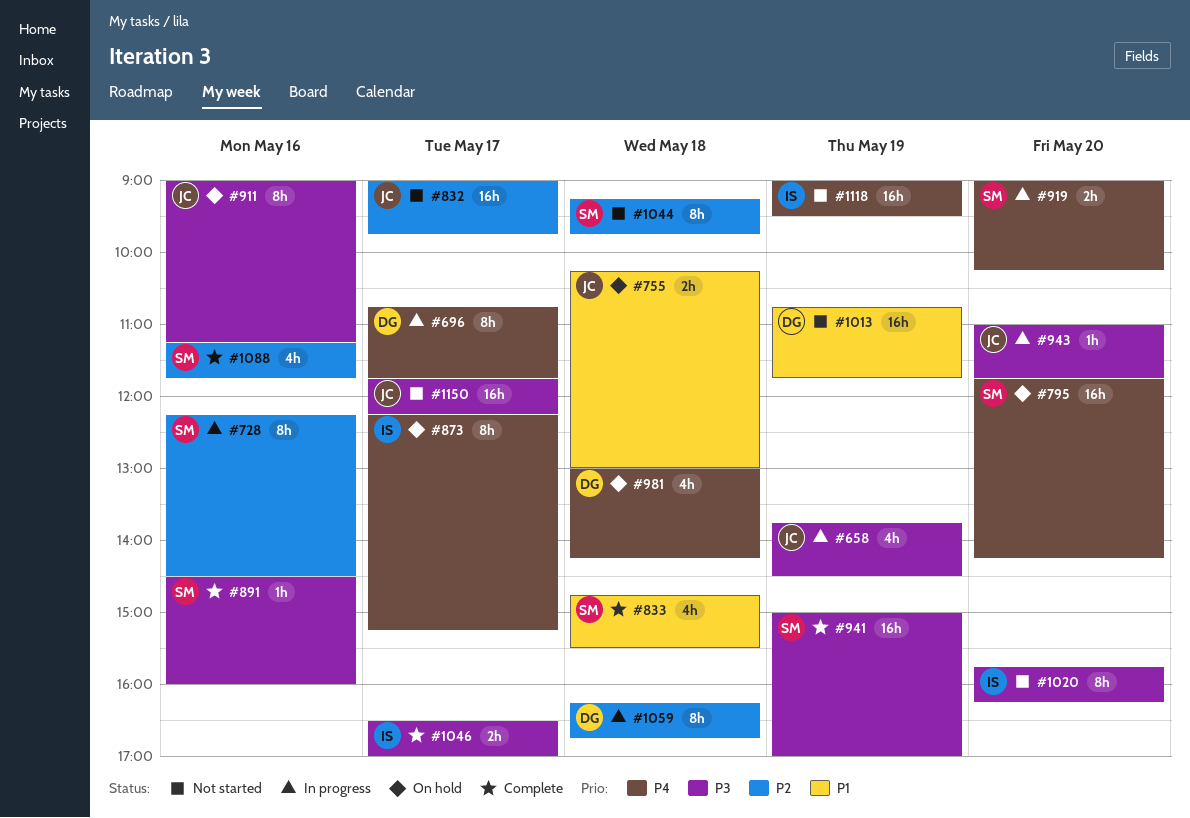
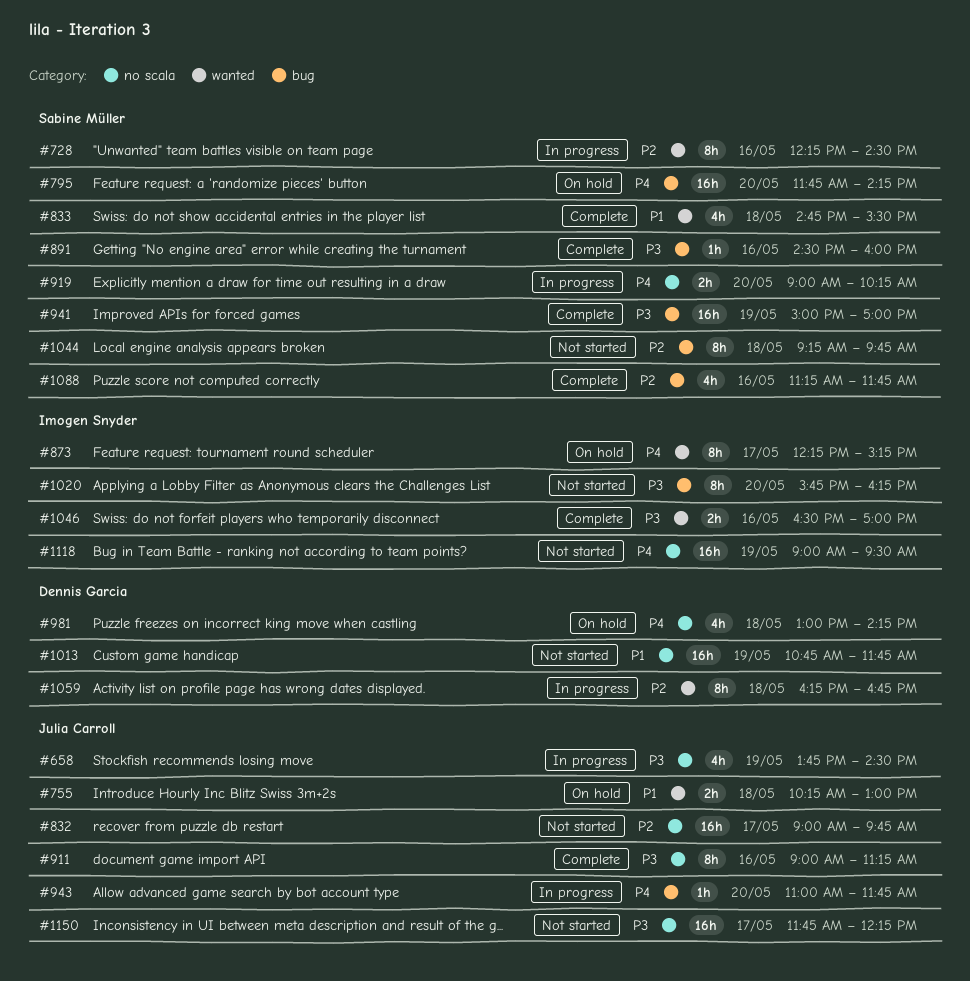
#696: present -> none
#911, status: On hold -> Complete
#943, priority: P3 -> P4
#1046, day: May 17 -> May 16

